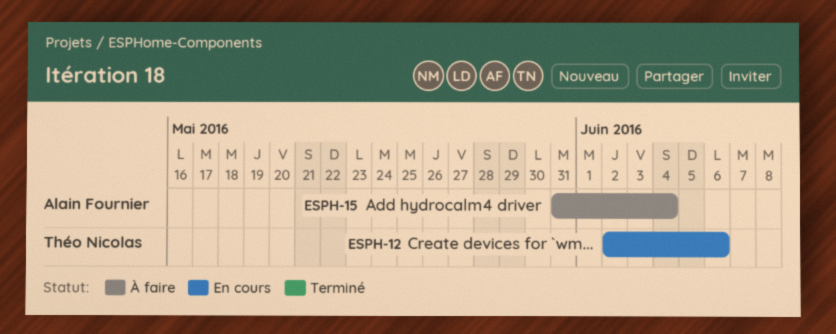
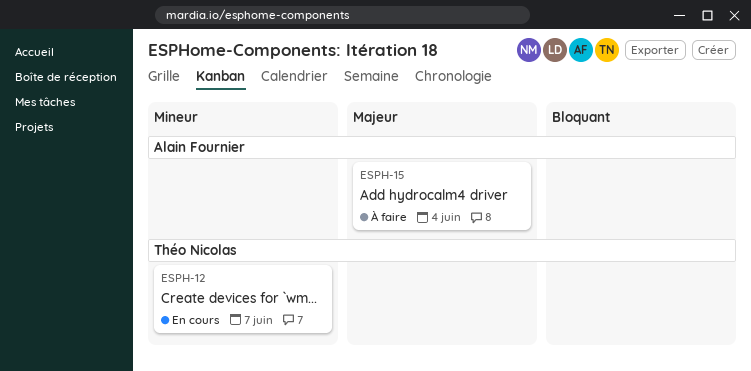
ESPH-12, due: Jun 6 -> Jun 7

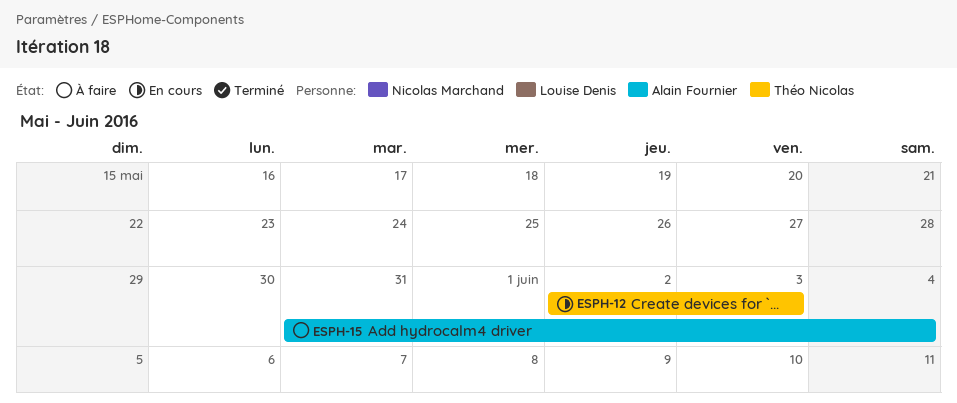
ESPH-12, due: Jun 7 -> Jun 3

